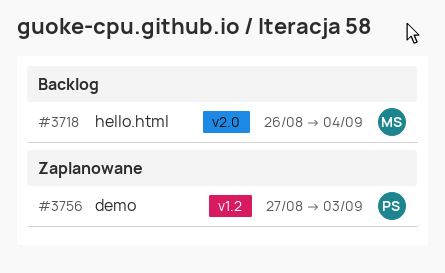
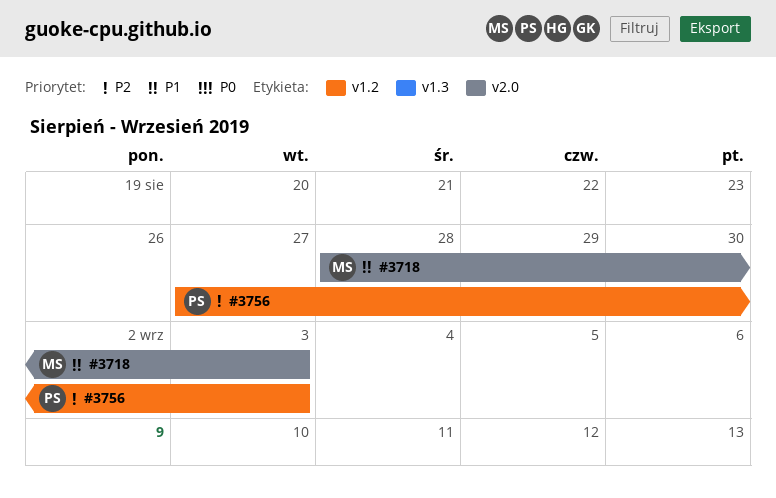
#3718, start: Aug 26 -> Aug 28
#3718, due: Sep 4 -> Sep 3

